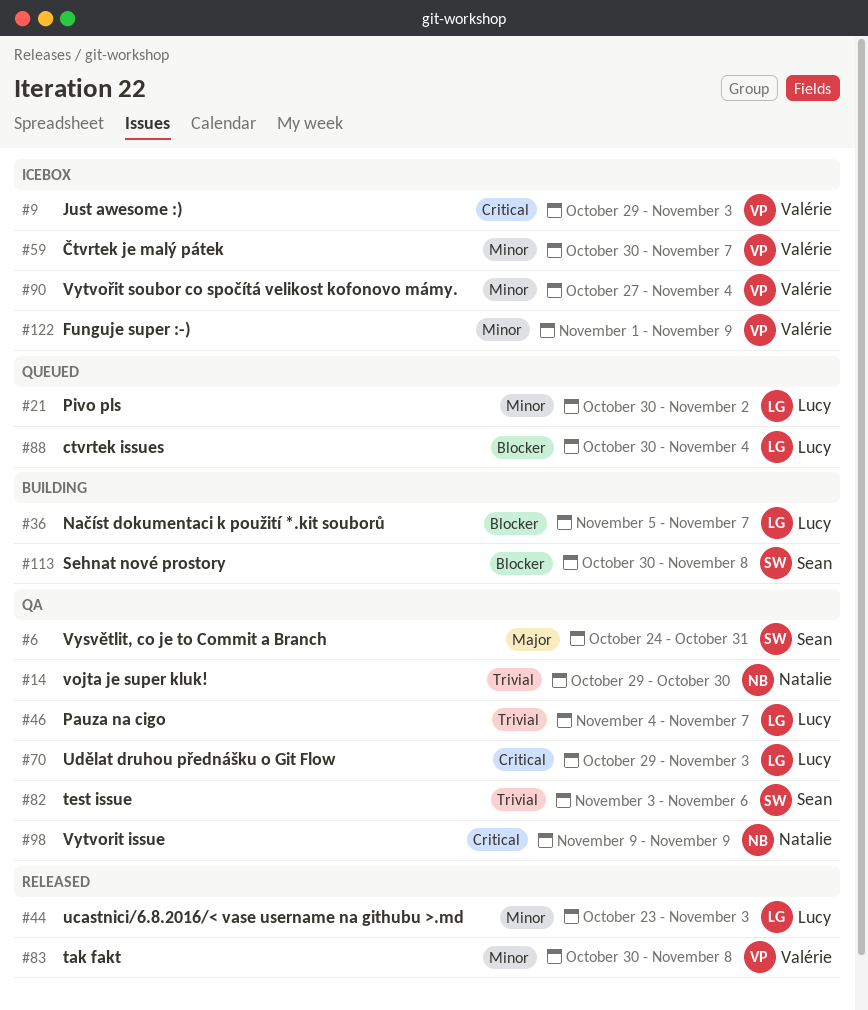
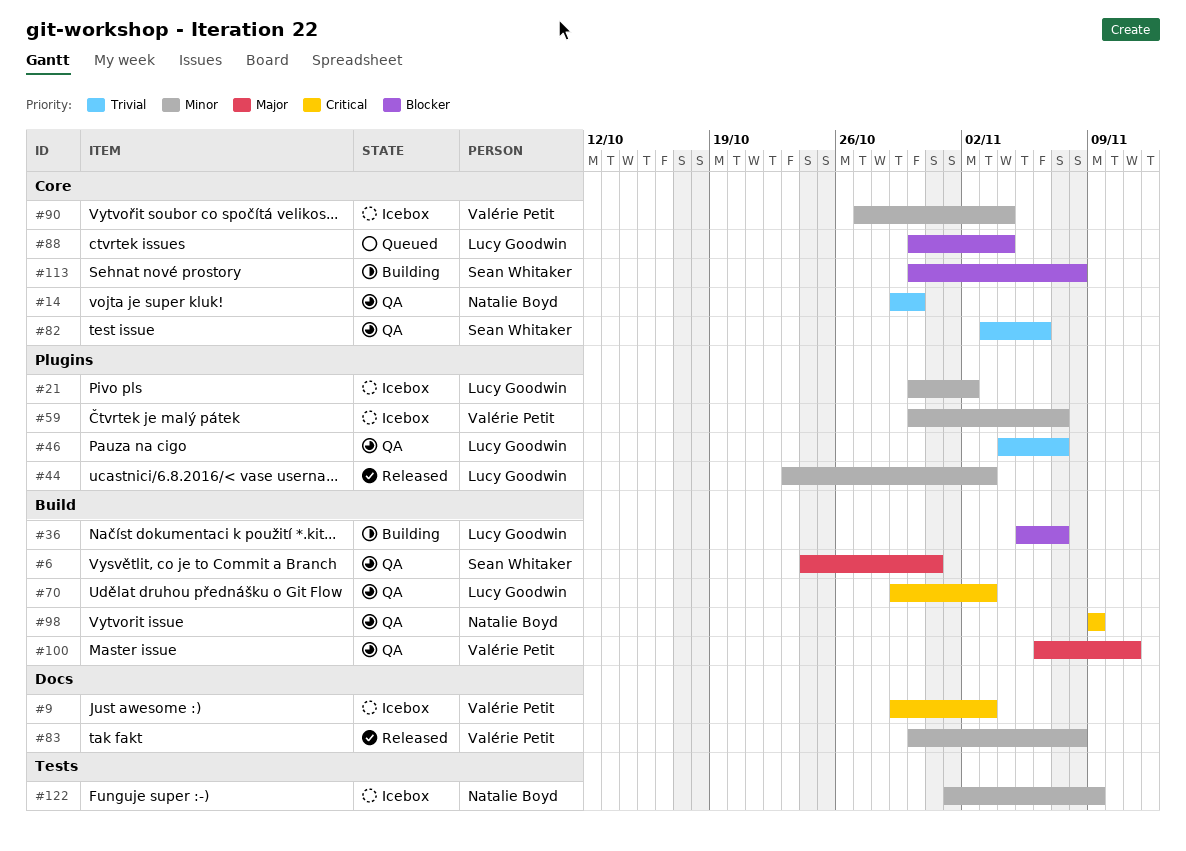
#21, status: Queued -> Icebox
#100: none -> present
#122, owner: Valérie Petit -> Natalie Boyd

